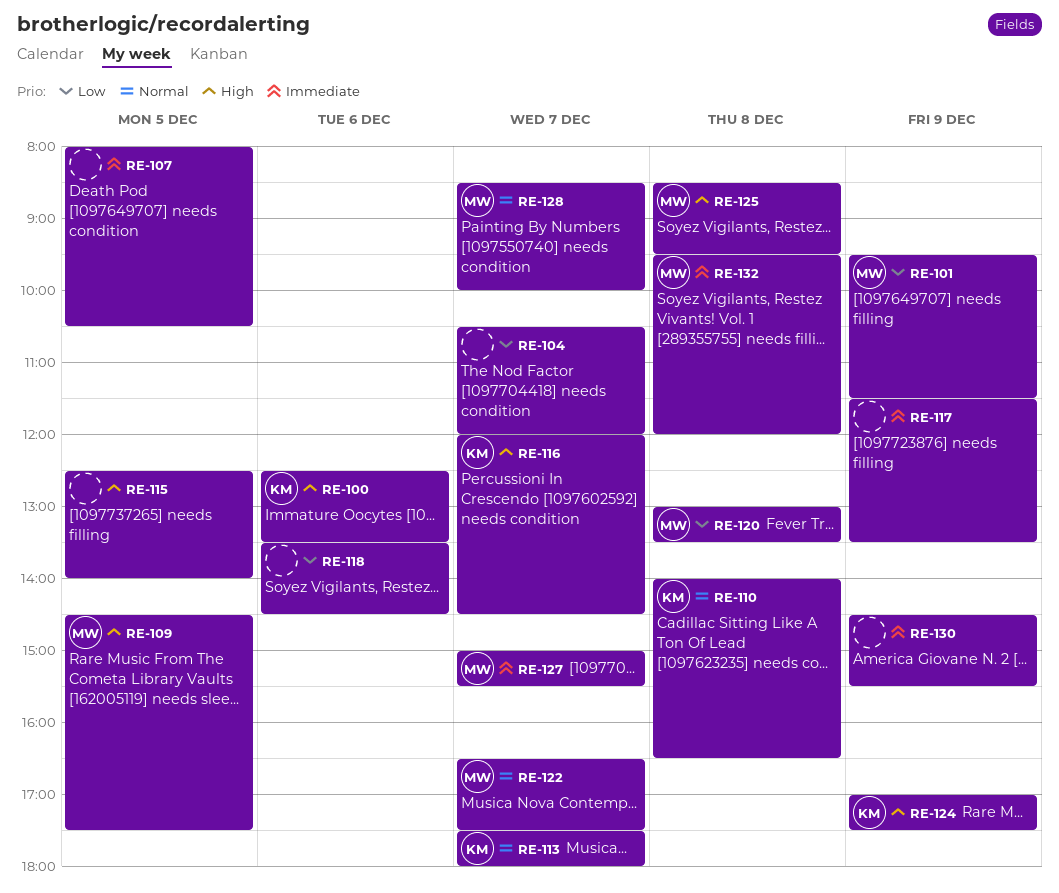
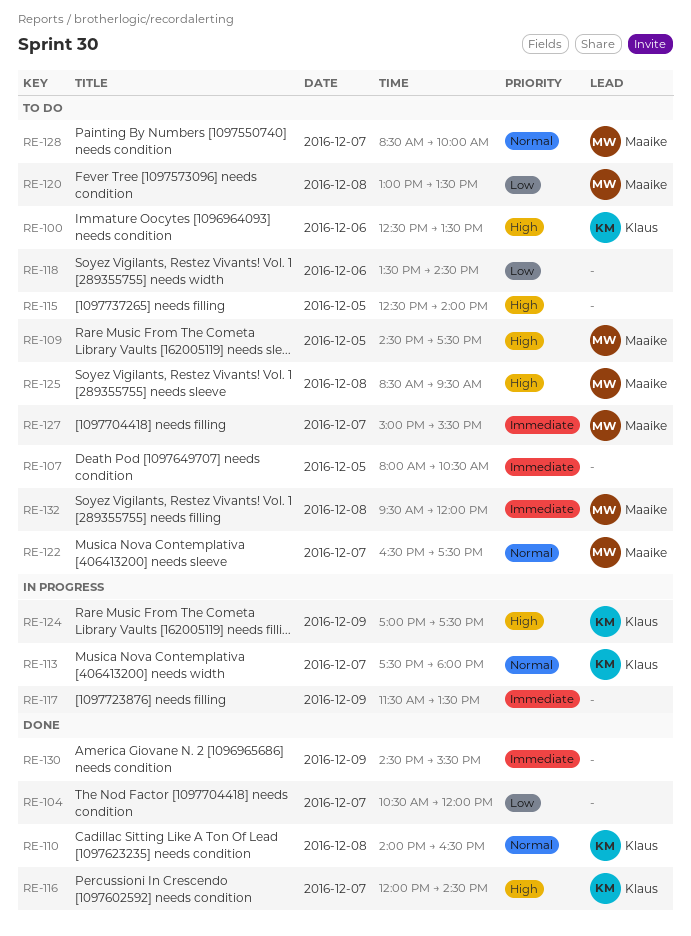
RE-101: present -> none

